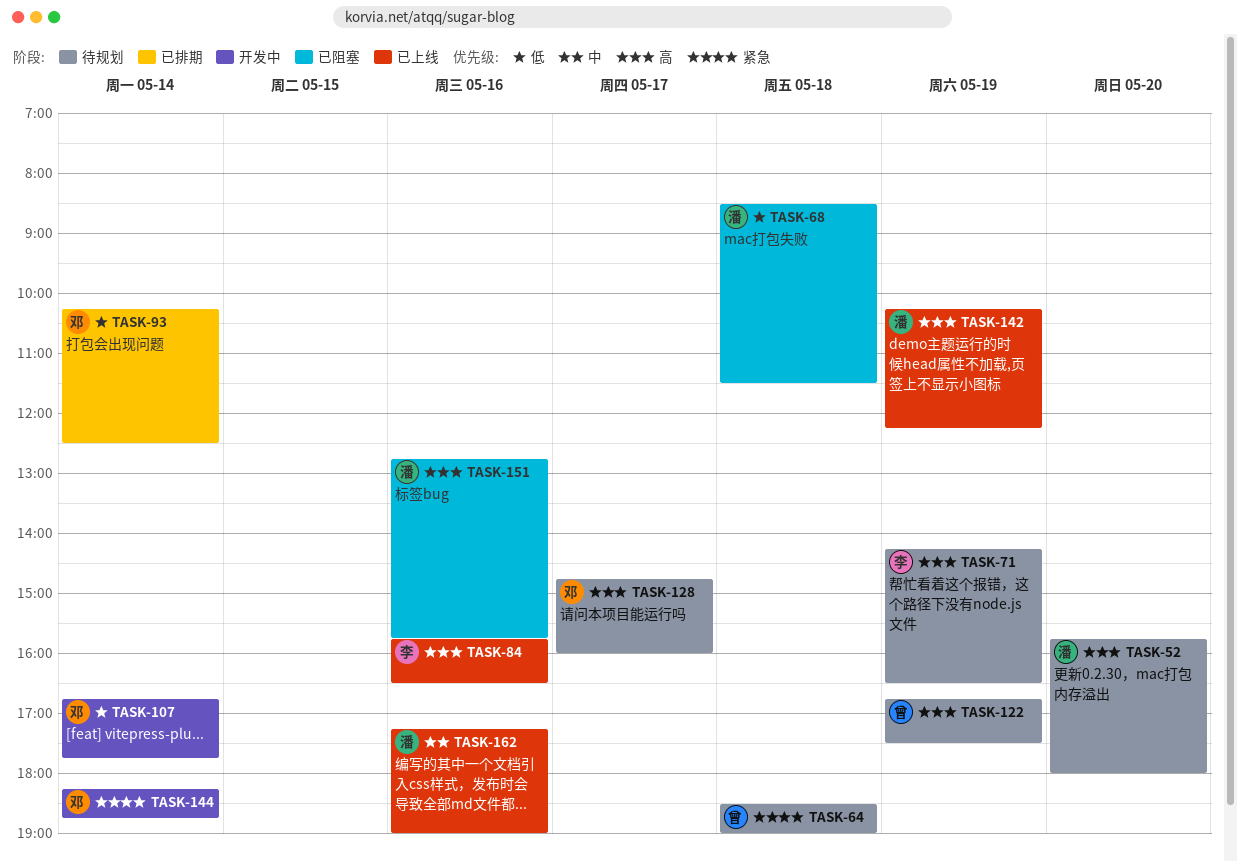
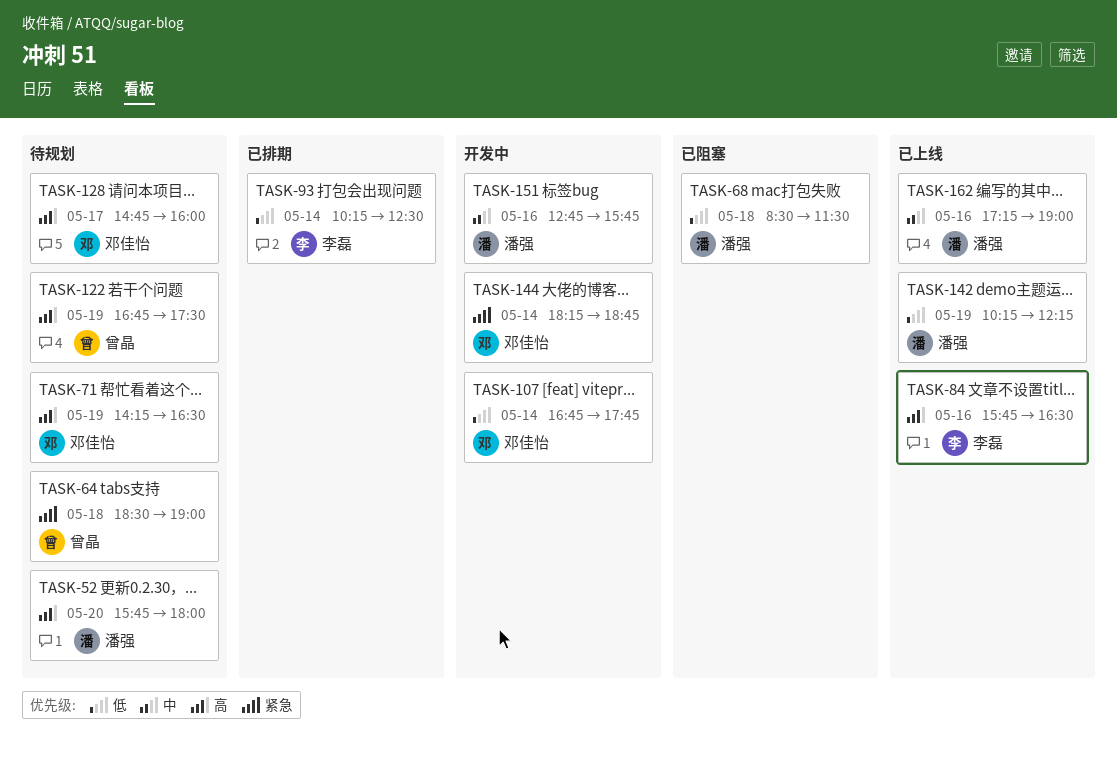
TASK-71, owner: 李磊 -> 邓佳怡
TASK-93, owner: 邓佳怡 -> 李磊
TASK-142, priority: 高 -> 低
TASK-151, status: 已阻塞 -> 开发中
TASK-151, priority: 高 -> 中

